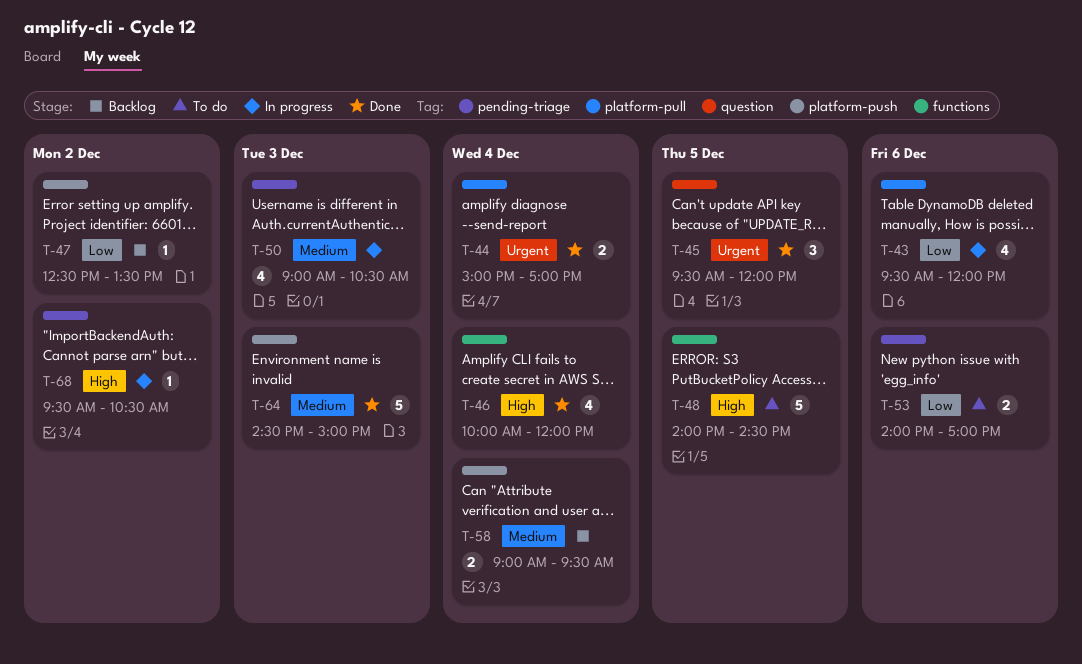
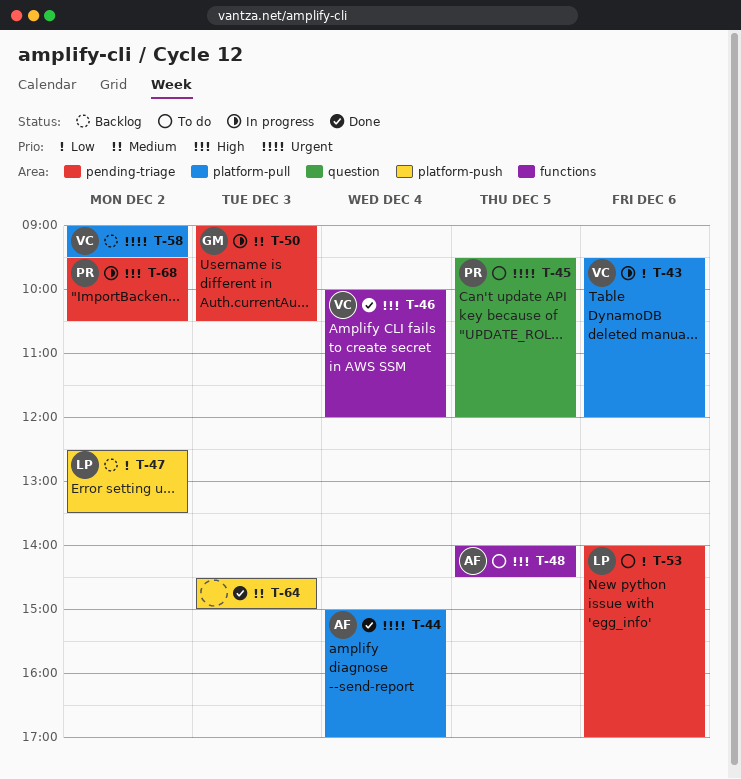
T-45, status: Done -> To do
T-58, priority: Medium -> Urgent
T-58, label: platform-push -> platform-pull
T-58, day: Dec 4 -> Dec 2

